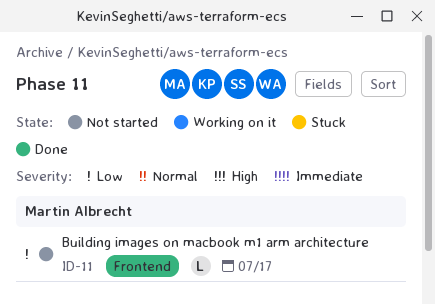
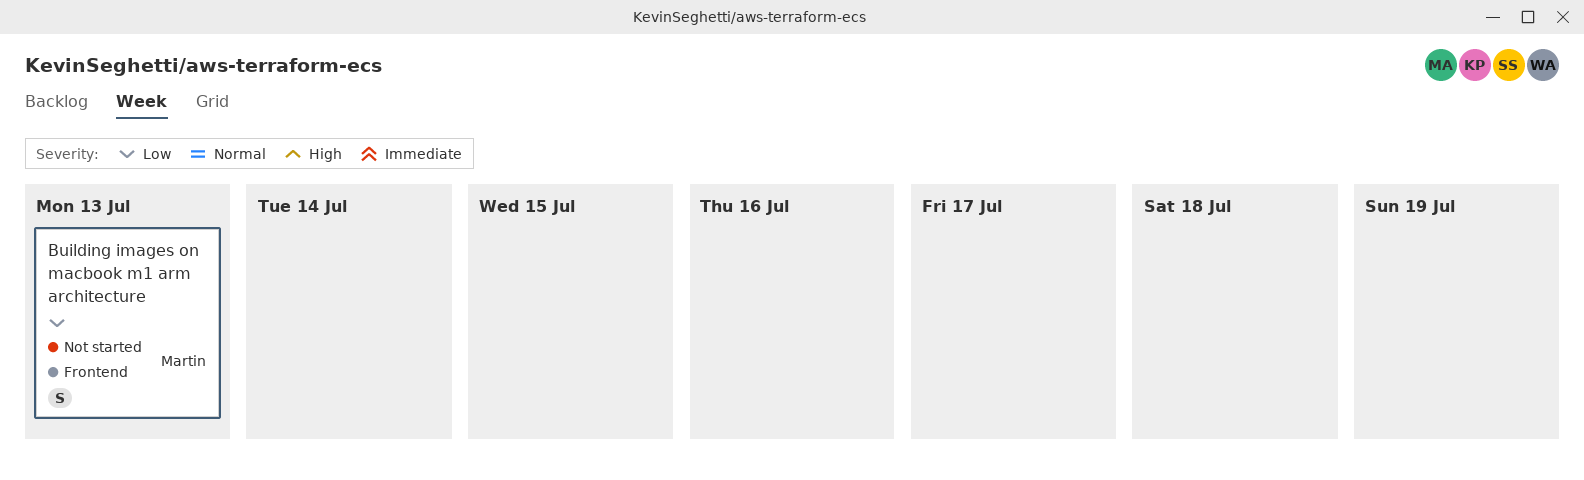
Building images on macbook m1 arm architecture, estimate: L -> S
Building images on macbook m1 arm architecture, due: Jul 17 -> Jul 13

